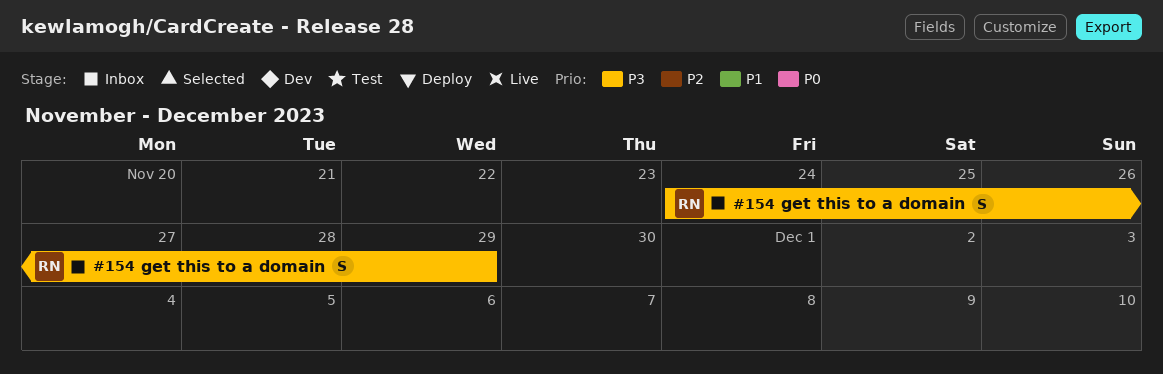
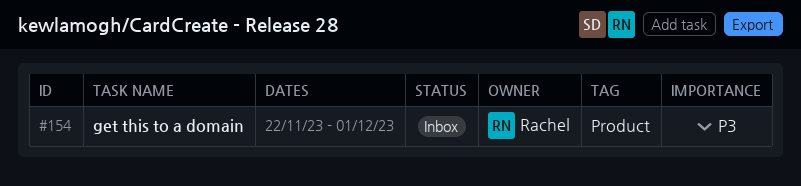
#154, start: Nov 24 -> Nov 22
#154, due: Nov 29 -> Dec 1

